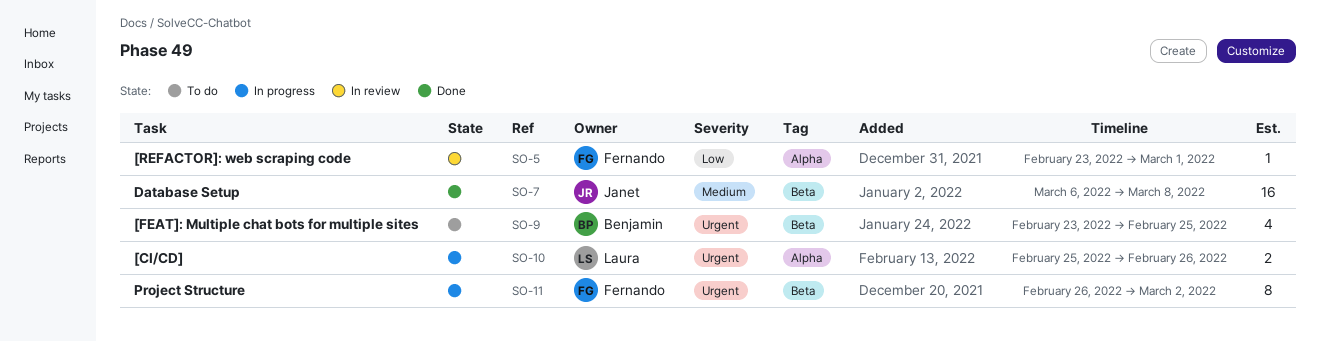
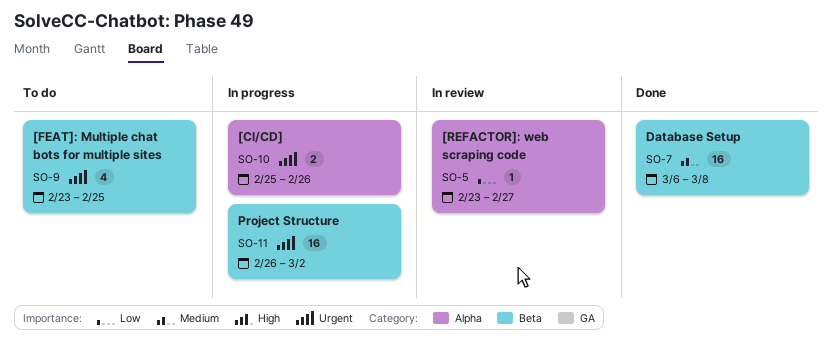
SO-5, due: Mar 1 -> Feb 27
SO-11, estimate: 8 -> 16

